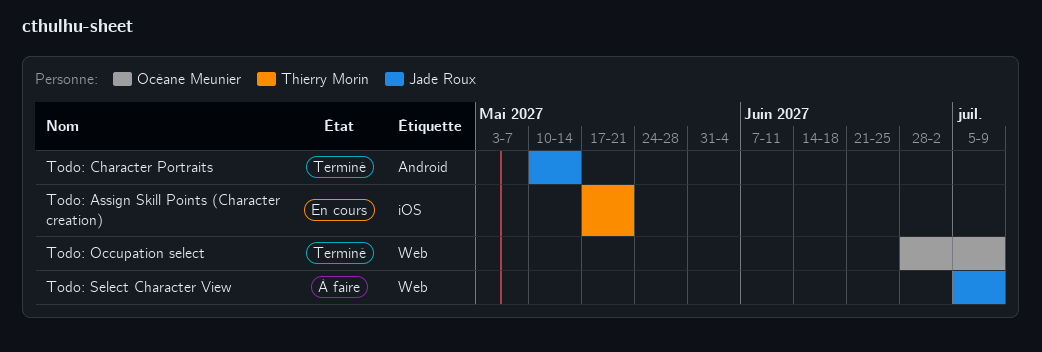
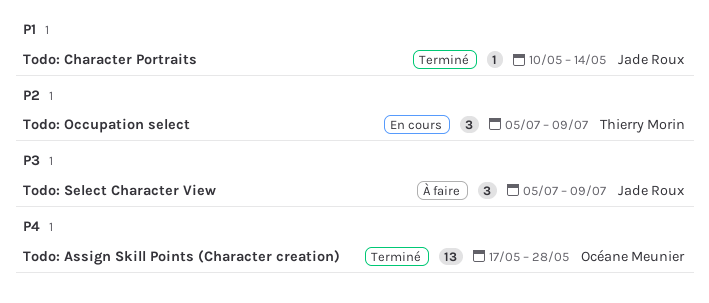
Todo: Assign Skill Points (Character creation), status: En cours -> Terminé
Todo: Assign Skill Points (Character creation), owner: Thierry Morin -> Océane Meunier
Todo: Assign Skill Points (Character creation), due: May 21 -> May 28
Todo: Occupation select, status: Terminé -> En cours
Todo: Occupation select, owner: Océane Meunier -> Thierry Morin
Todo: Occupation select, start: Jun 28 -> Jul 5

